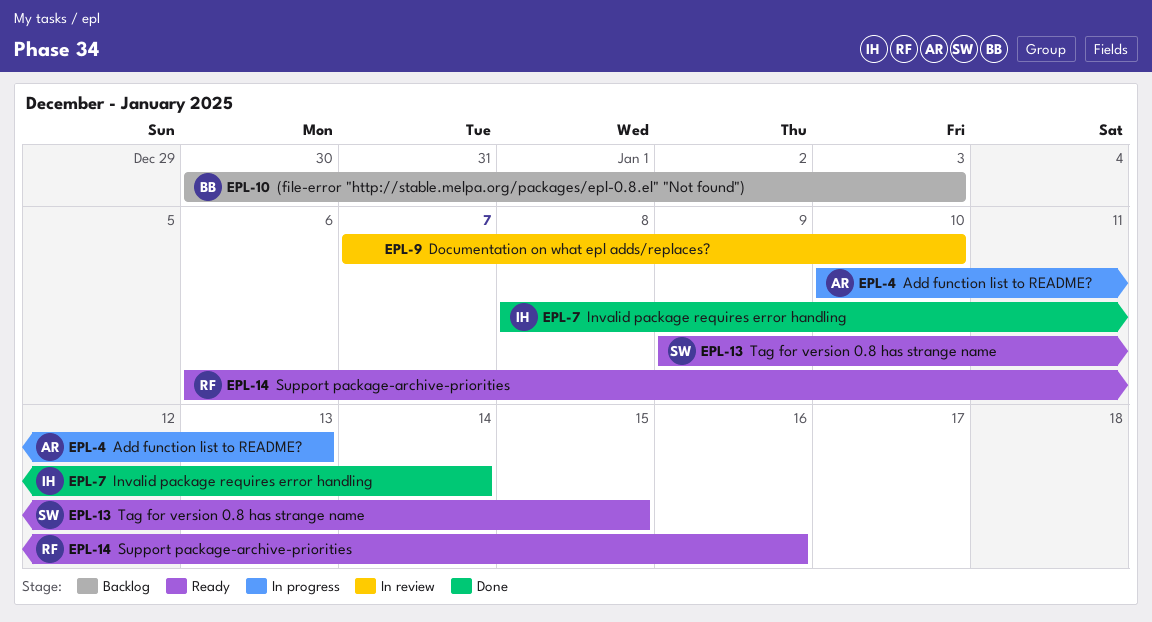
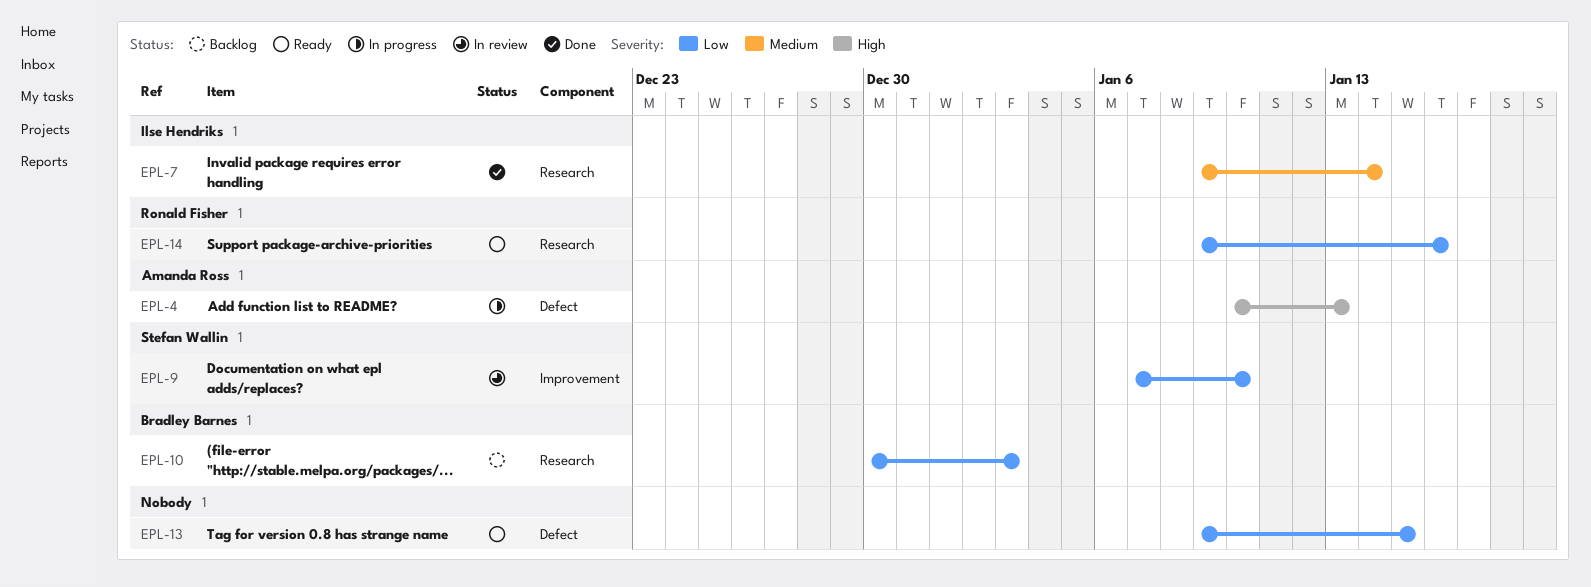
EPL-7, start: Jan 8 -> Jan 9
EPL-9, owner: none -> Stefan Wallin
EPL-13, owner: Stefan Wallin -> none
EPL-14, start: Jan 6 -> Jan 9

